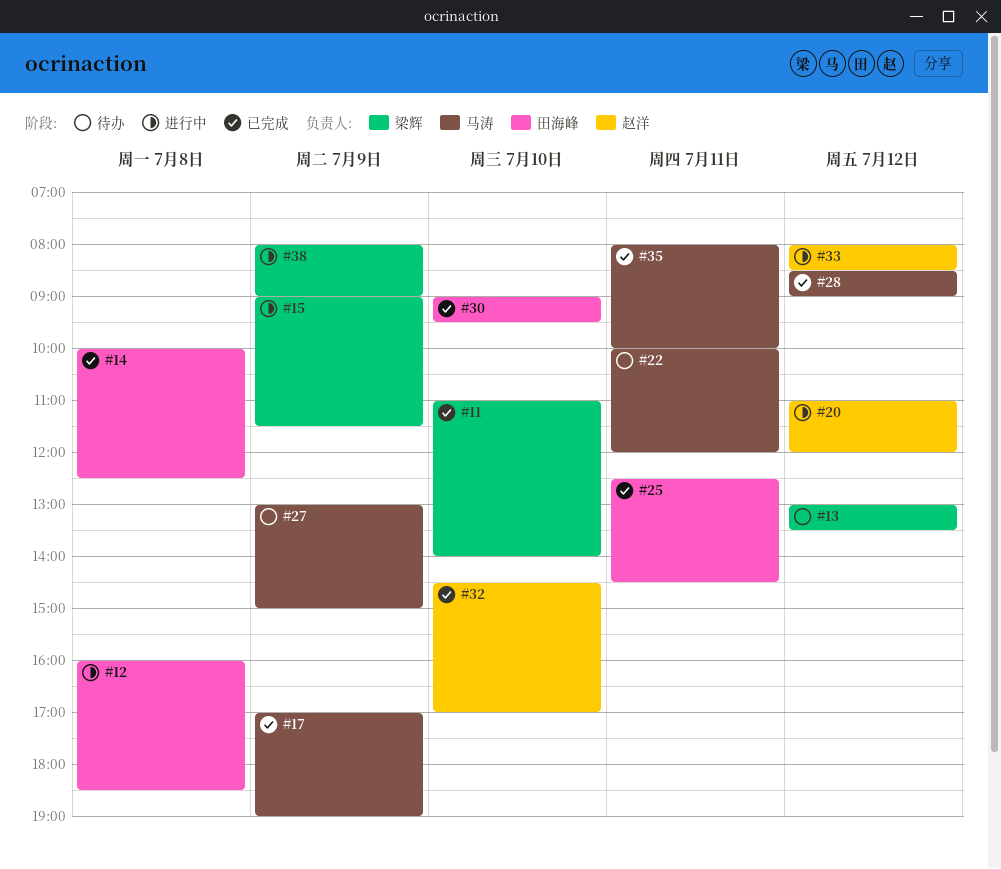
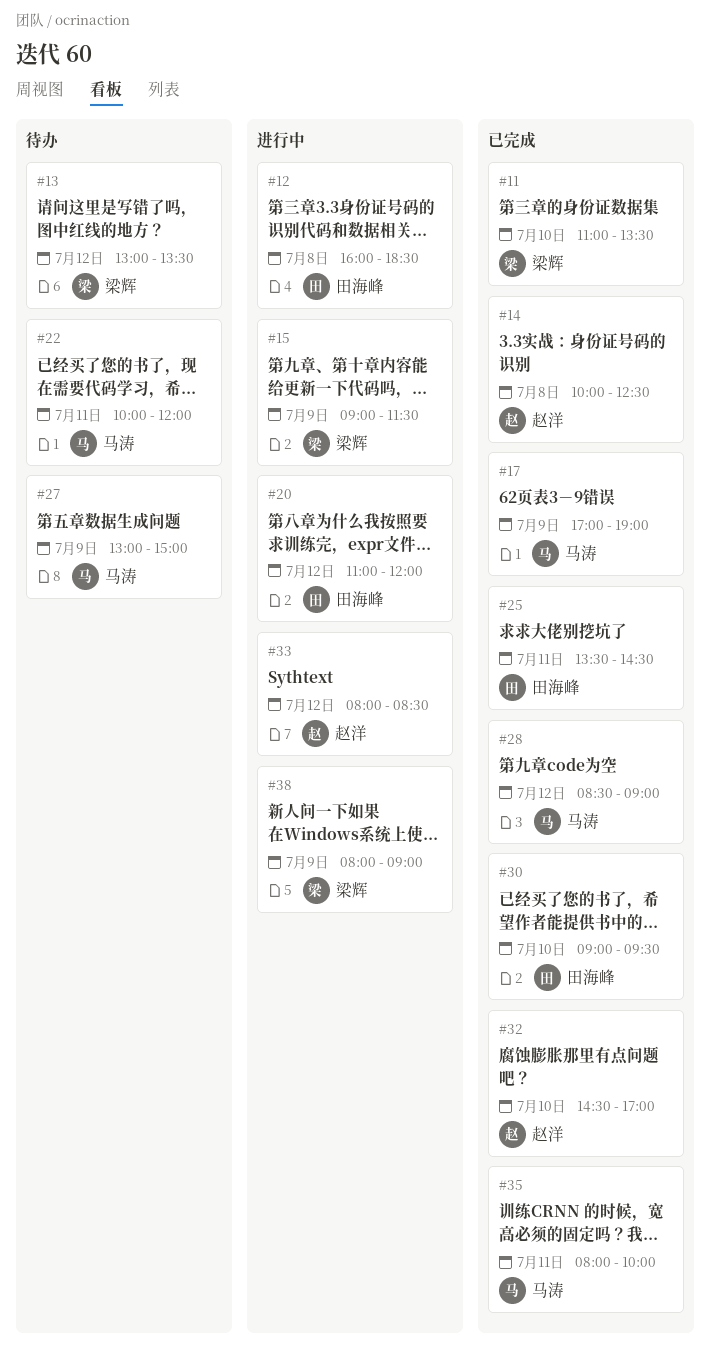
#11, ends: 14:00 -> 13:30
#14, owner: 田海峰 -> 赵洋
#20, owner: 赵洋 -> 田海峰
#25, begins: 12:30 -> 13:30

